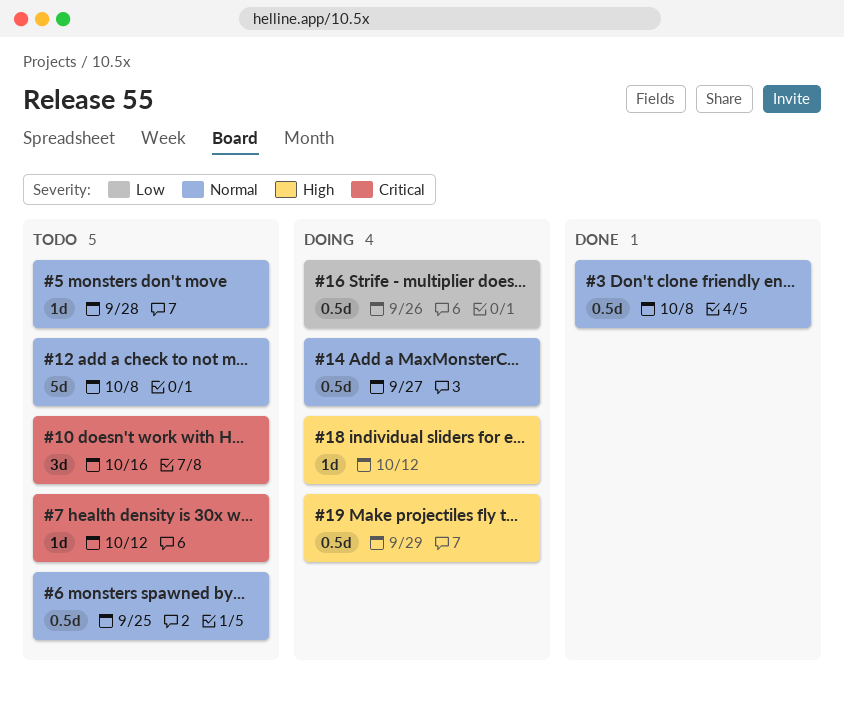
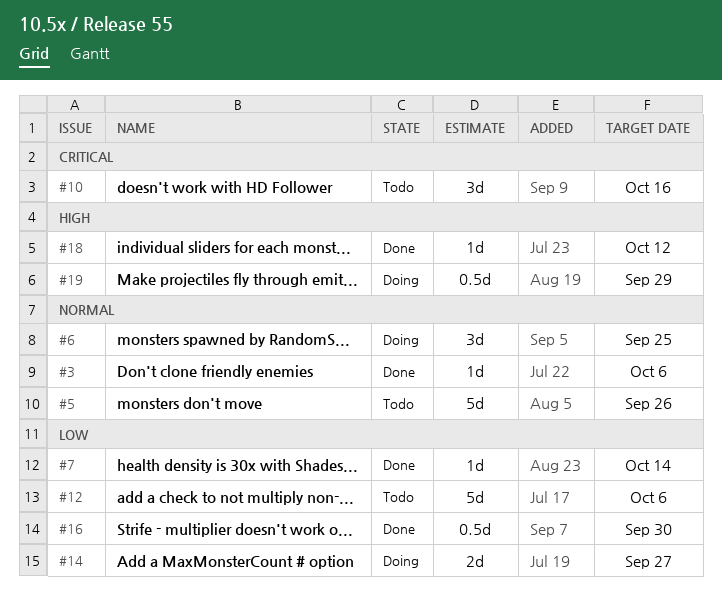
#3, estimate: 0.5d -> 1d
#3, due: Oct 8 -> Oct 6
#5, estimate: 1d -> 5d
#5, due: Sep 28 -> Sep 26
#6, status: Todo -> Doing
#6, estimate: 0.5d -> 3d
#7, status: Todo -> Done
#7, priority: Critical -> Low
#7, due: Oct 12 -> Oct 14
#12, priority: Normal -> Low
#12, due: Oct 8 -> Oct 6
#14, priority: Normal -> Low
#14, estimate: 0.5d -> 2d
#16, status: Doing -> Done
#16, due: Sep 26 -> Sep 30
#18, status: Doing -> Done

